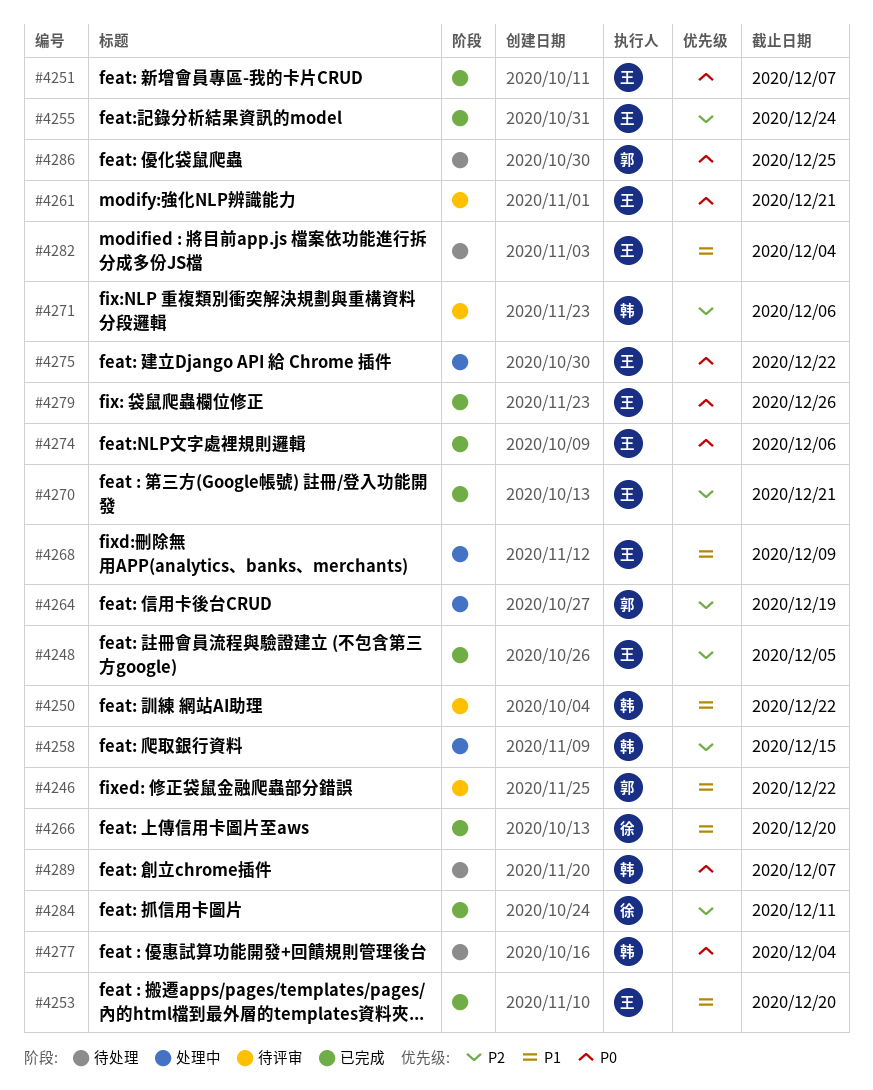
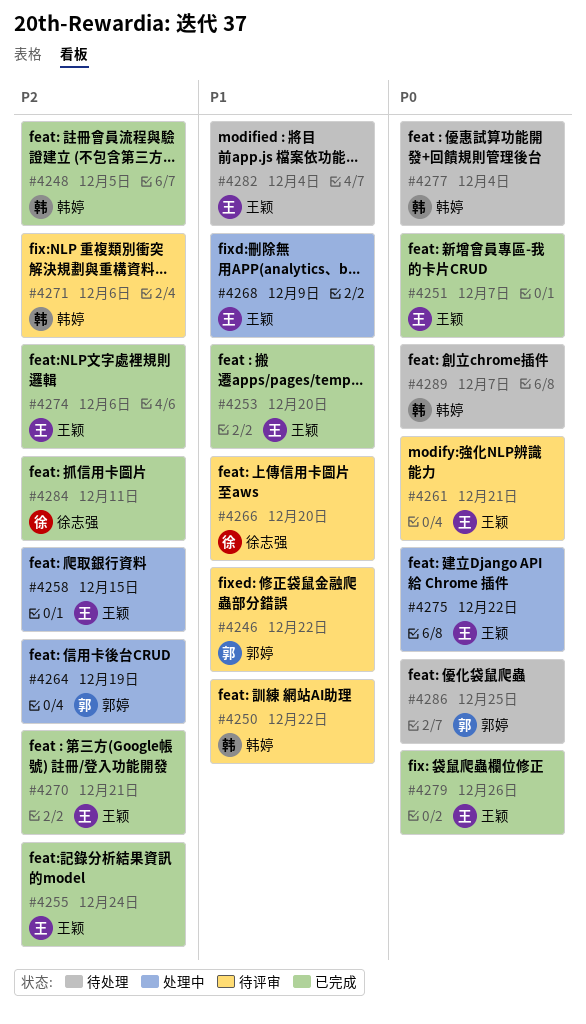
#4248, owner: 王颖 -> 韩婷
#4258, owner: 韩婷 -> 王颖
#4266, status: 已完成 -> 待评审
#4274, priority: P0 -> P2

